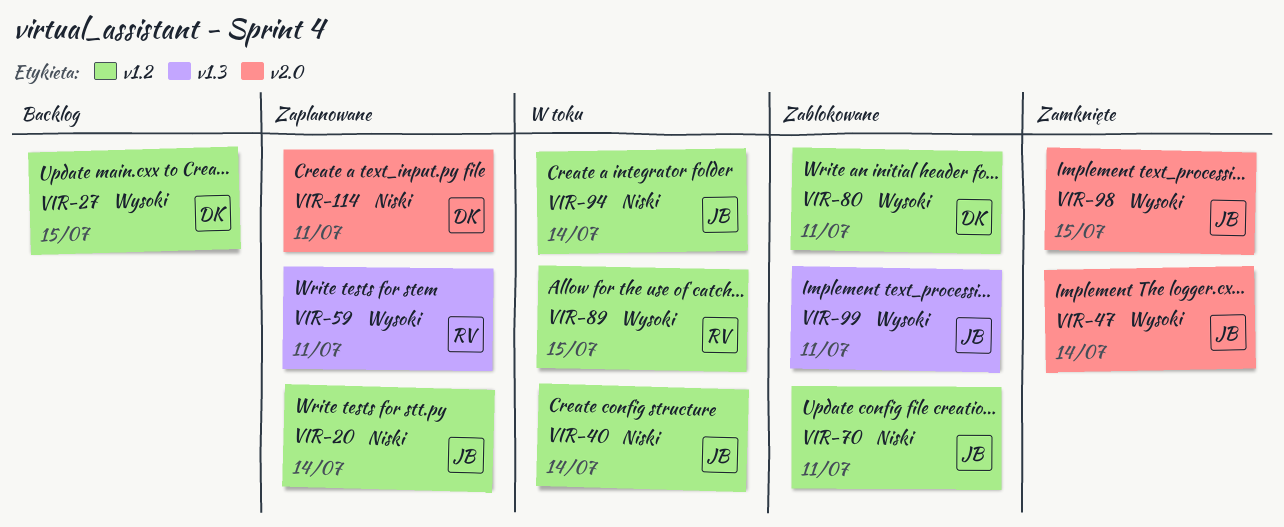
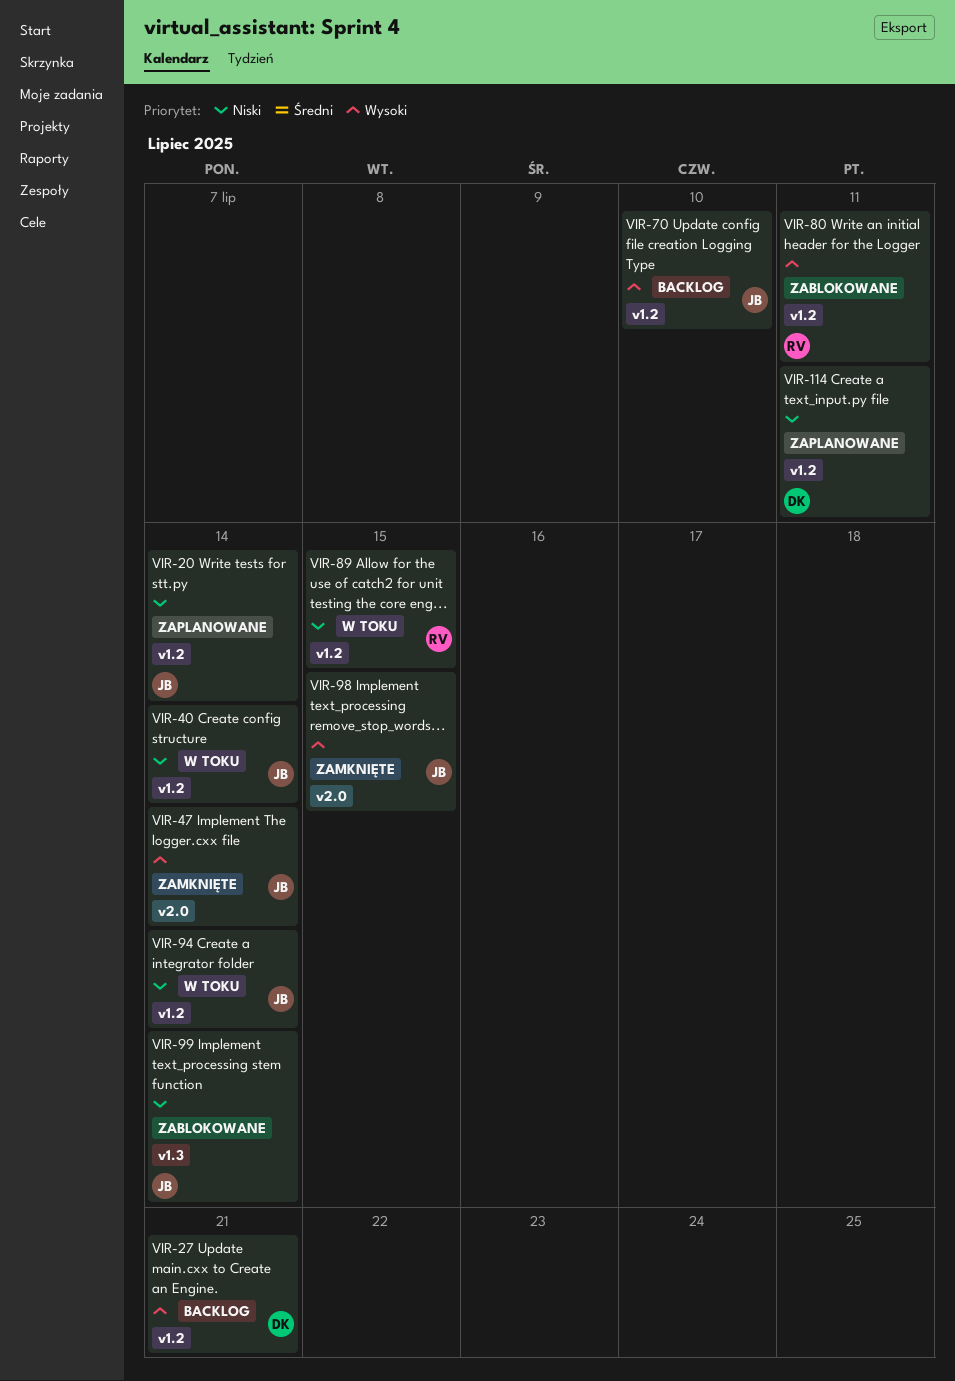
VIR-27, due: Jul 15 -> Jul 21
VIR-59: present -> none
VIR-70, status: Zablokowane -> Backlog
VIR-70, priority: Niski -> Wysoki
VIR-70, due: Jul 11 -> Jul 10
VIR-80, owner: DK -> RV
VIR-89, priority: Wysoki -> Niski
VIR-99, priority: Wysoki -> Niski
VIR-99, due: Jul 11 -> Jul 14
VIR-114, label: v2.0 -> v1.2

